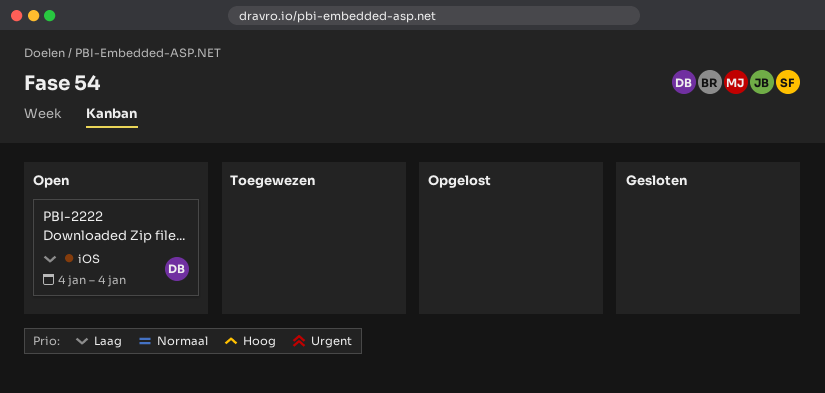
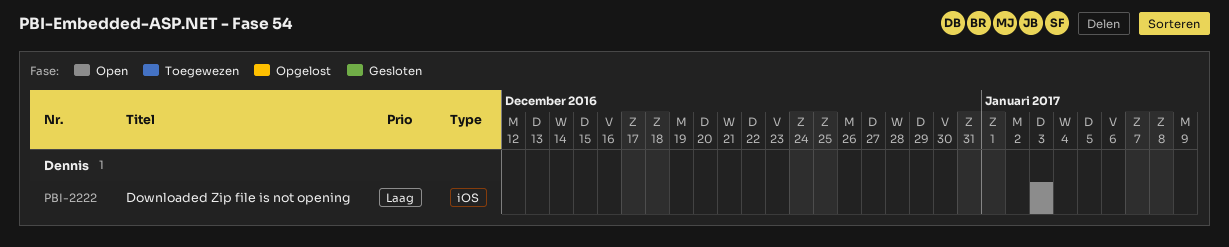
PBI-2222, start: Jan 4 -> Jan 3
PBI-2222, due: Jan 4 -> Jan 3

